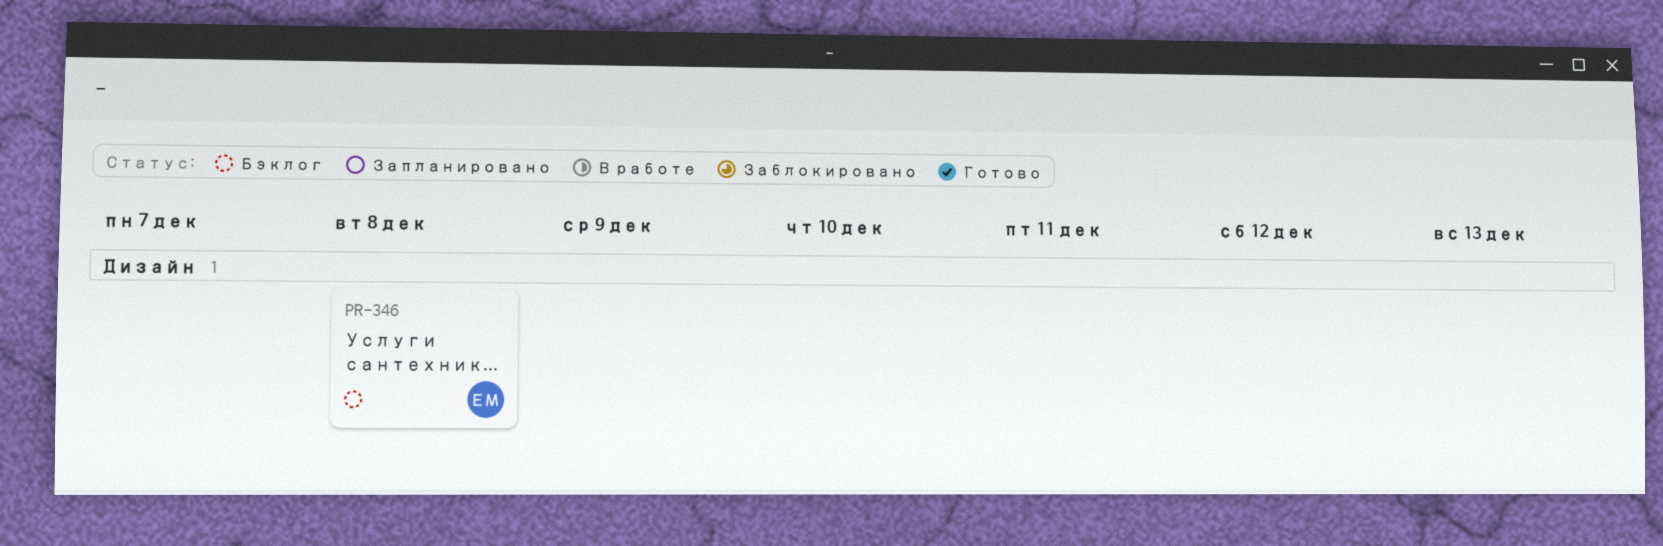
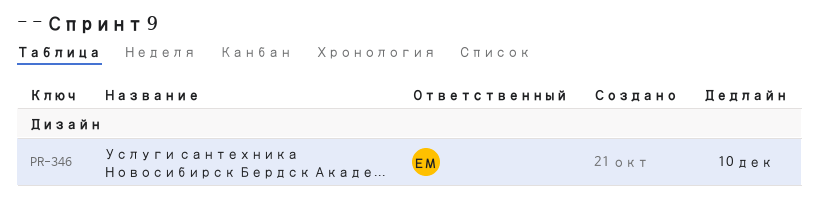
PR-346, due: Dec 8 -> Dec 10

